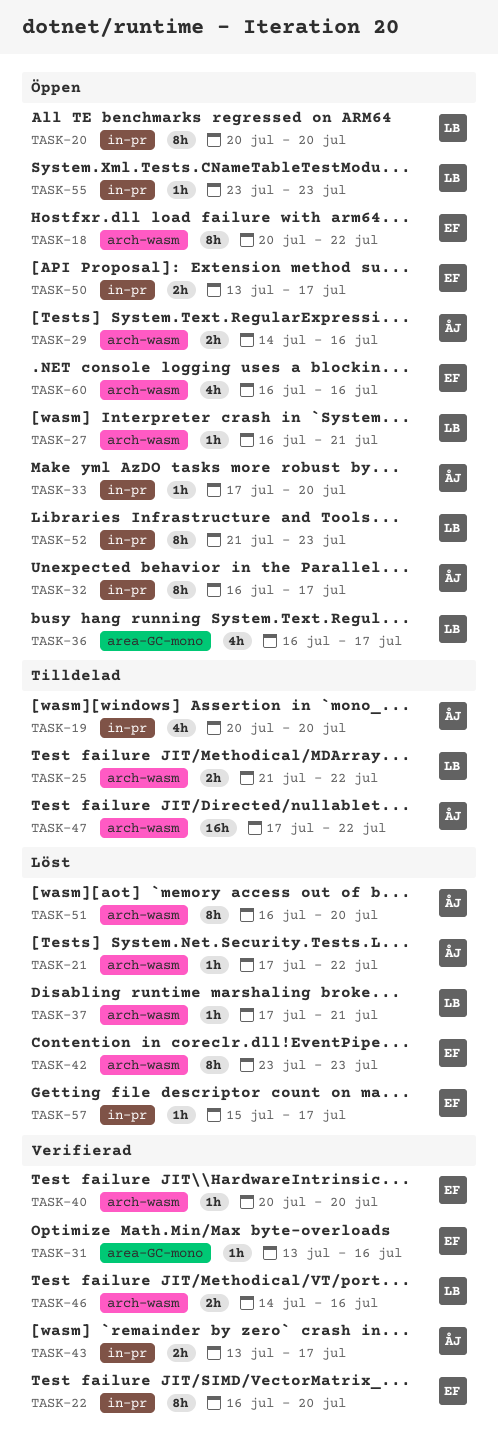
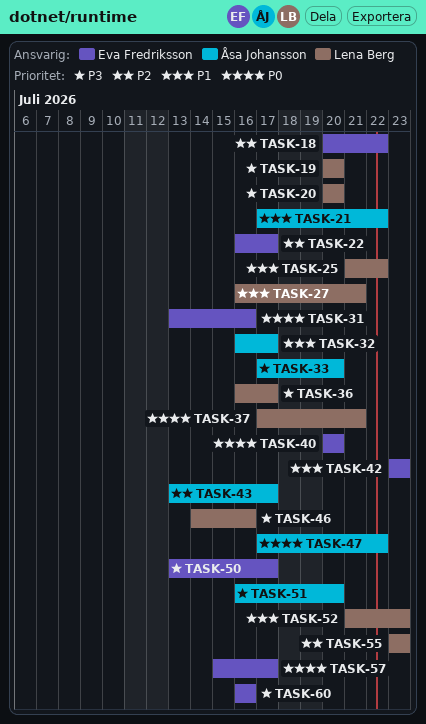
TASK-19, owner: Åsa Johansson -> Lena Berg
TASK-22, due: Jul 20 -> Jul 17
TASK-29: present -> none

